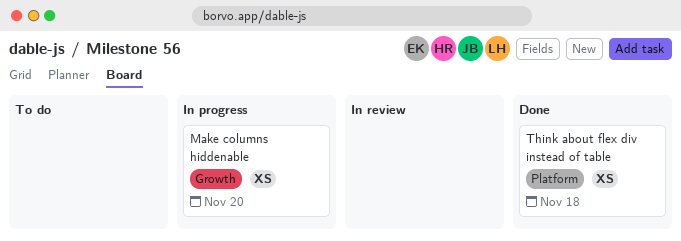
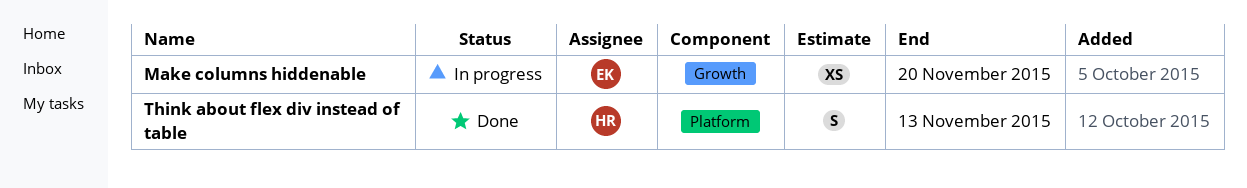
Think about flex div instead of table, estimate: XS -> S
Think about flex div instead of table, due: Nov 18 -> Nov 13

